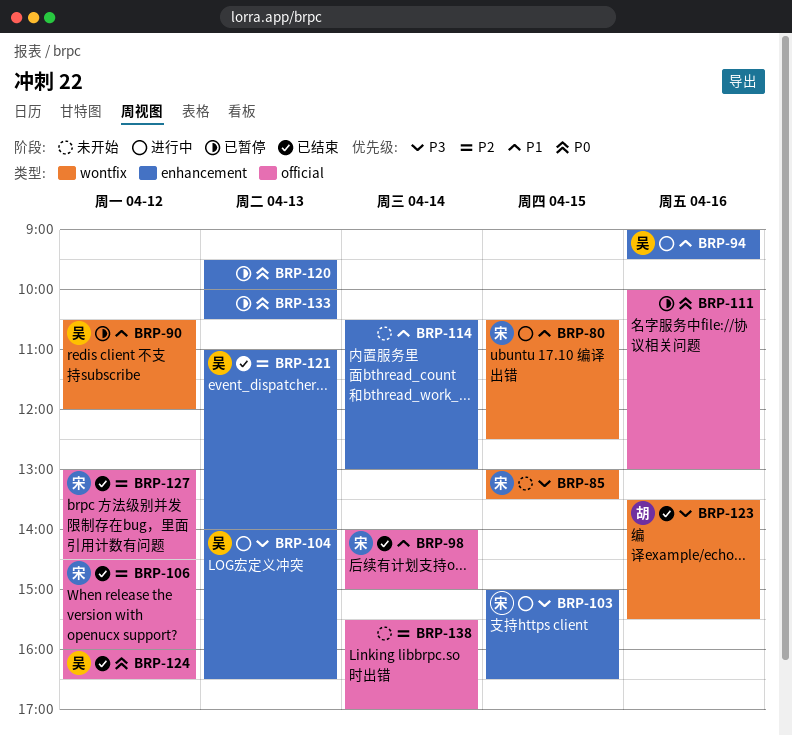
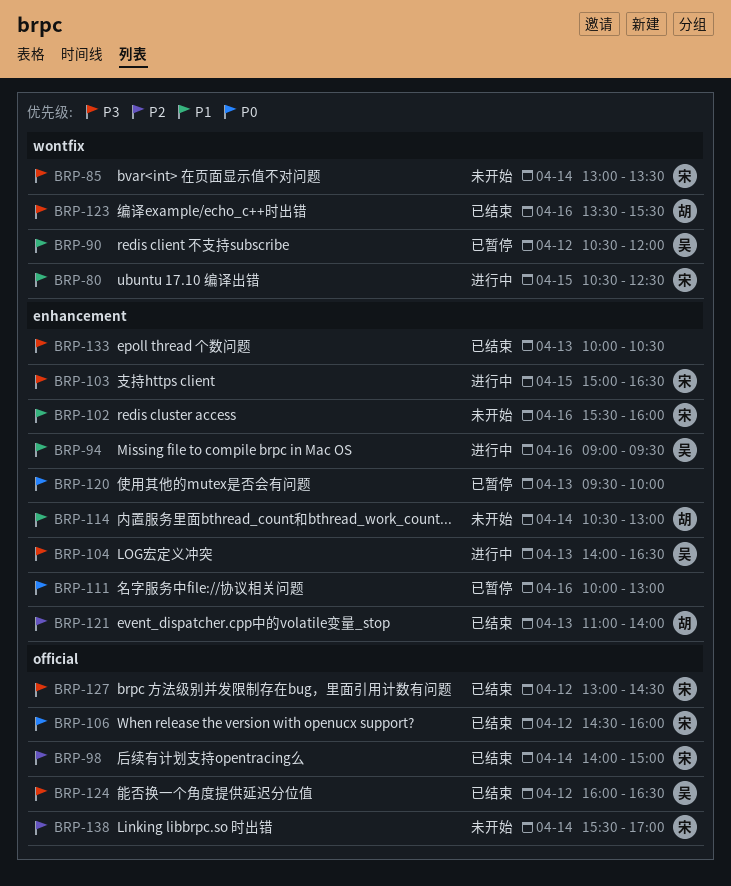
BRP-85, day: Apr 15 -> Apr 14
BRP-98, priority: P1 -> P2
BRP-102: none -> present
BRP-106, priority: P2 -> P0
BRP-111, label: official -> enhancement
BRP-114, owner: none -> 胡
BRP-121, owner: 吴 -> 胡
BRP-124, priority: P0 -> P3
BRP-127, priority: P2 -> P3
BRP-133, status: 已暂停 -> 已结束
BRP-133, priority: P0 -> P3
BRP-138, owner: none -> 宋

